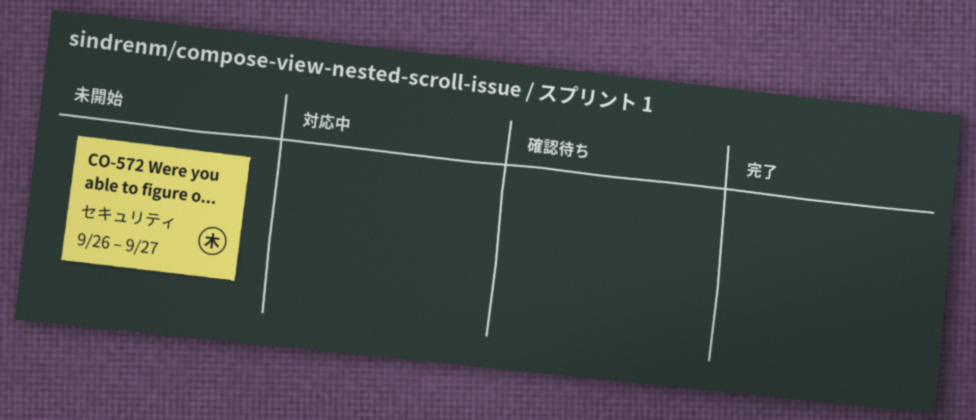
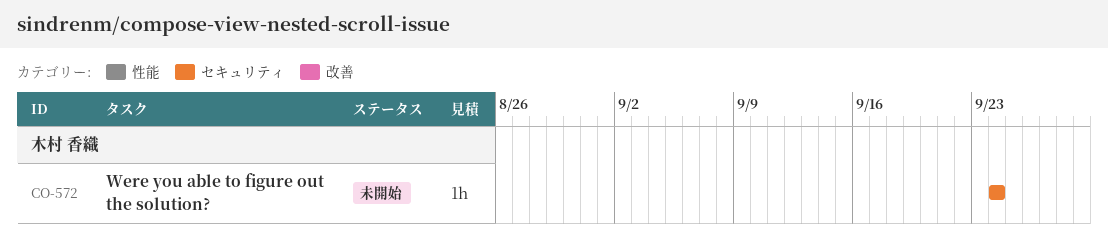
CO-572, start: Sep 26 -> Sep 24
CO-572, due: Sep 27 -> Sep 24

